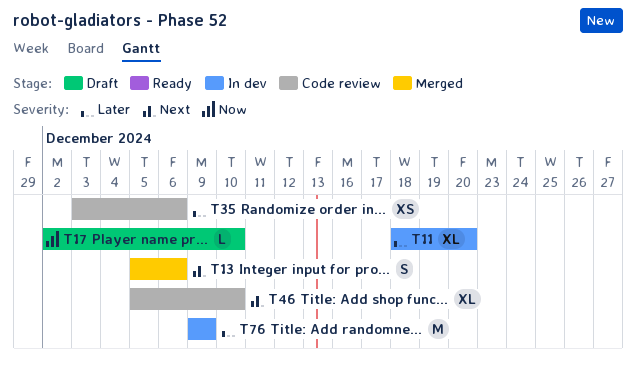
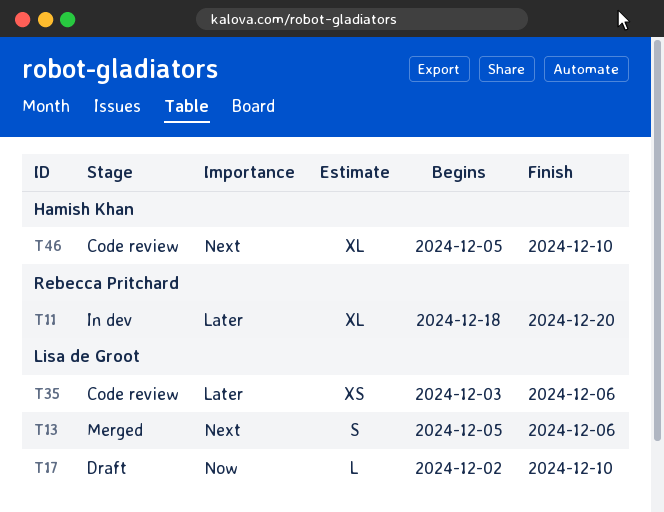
T76: present -> none

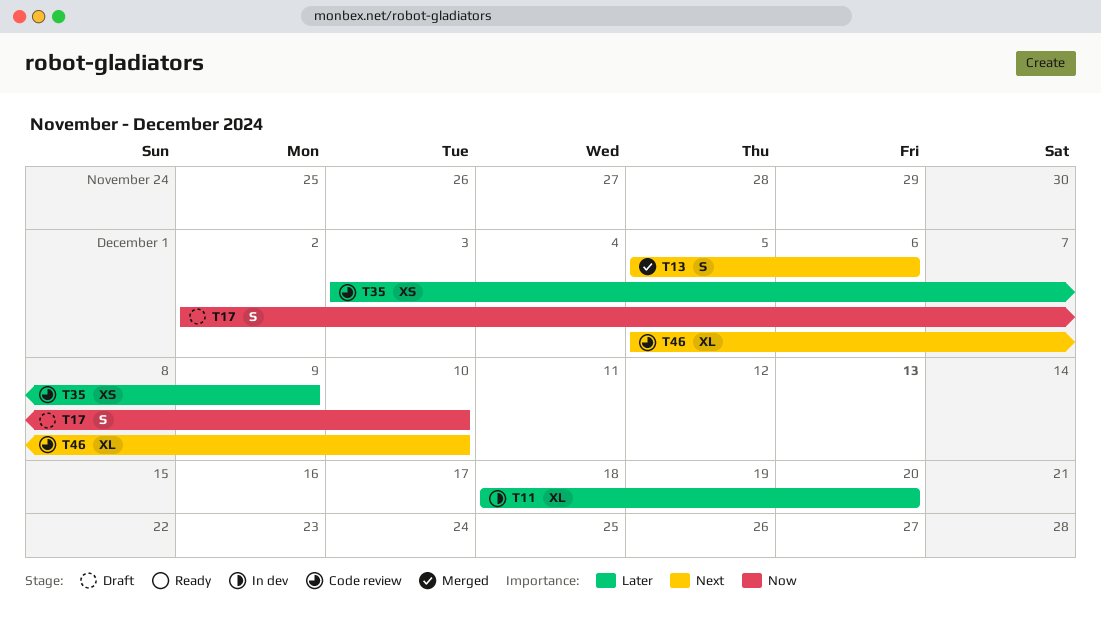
T17, estimate: L -> S
T35, due: Dec 6 -> Dec 9

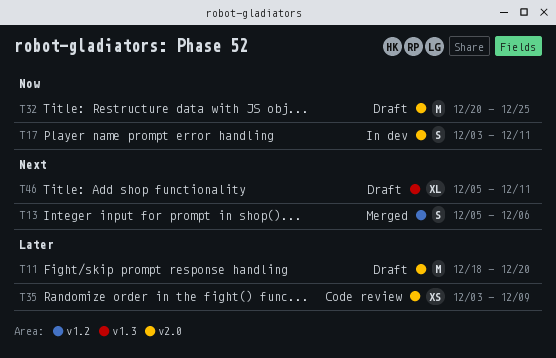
T11, status: In dev -> Draft
T11, estimate: XL -> M
T17, status: Draft -> In dev
T17, start: Dec 2 -> Dec 3
T17, due: Dec 10 -> Dec 11
T32: none -> present
T46, status: Code review -> Draft
T46, due: Dec 10 -> Dec 11

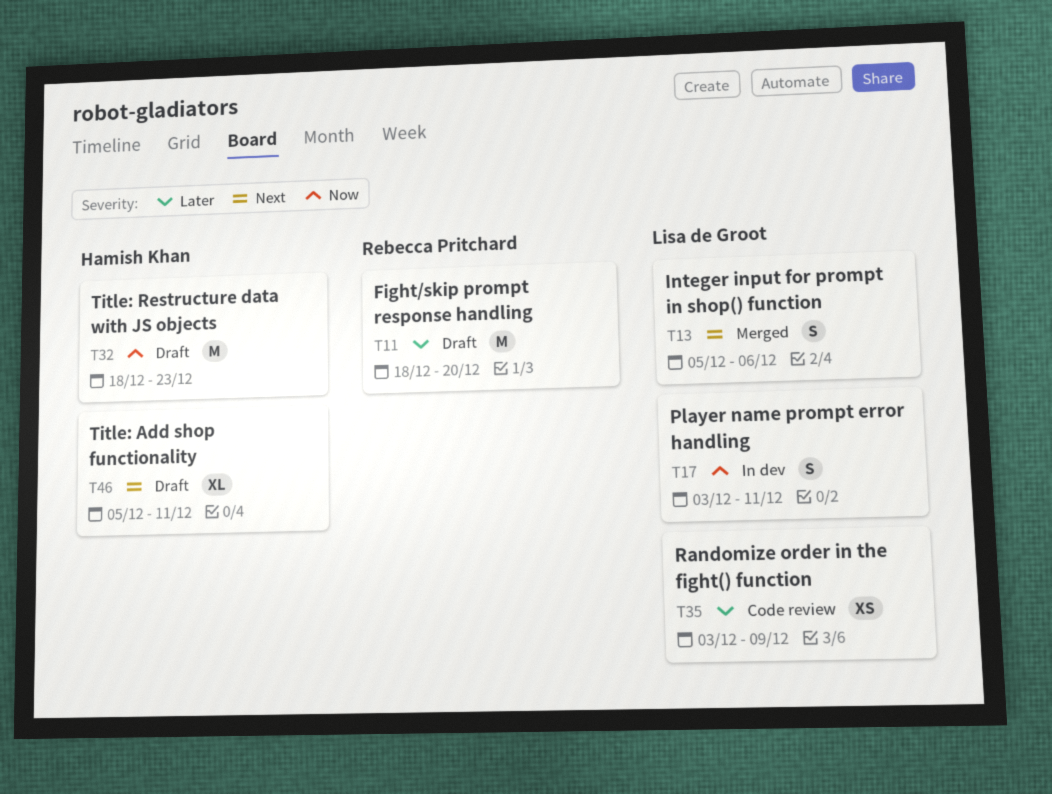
T32, start: Dec 20 -> Dec 18
T32, due: Dec 25 -> Dec 23

